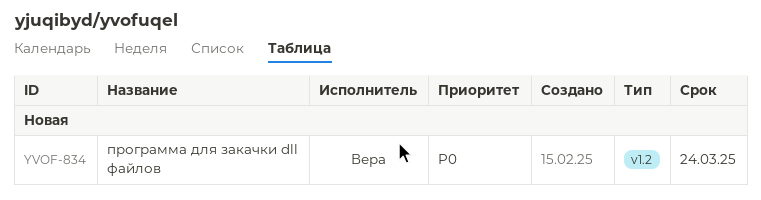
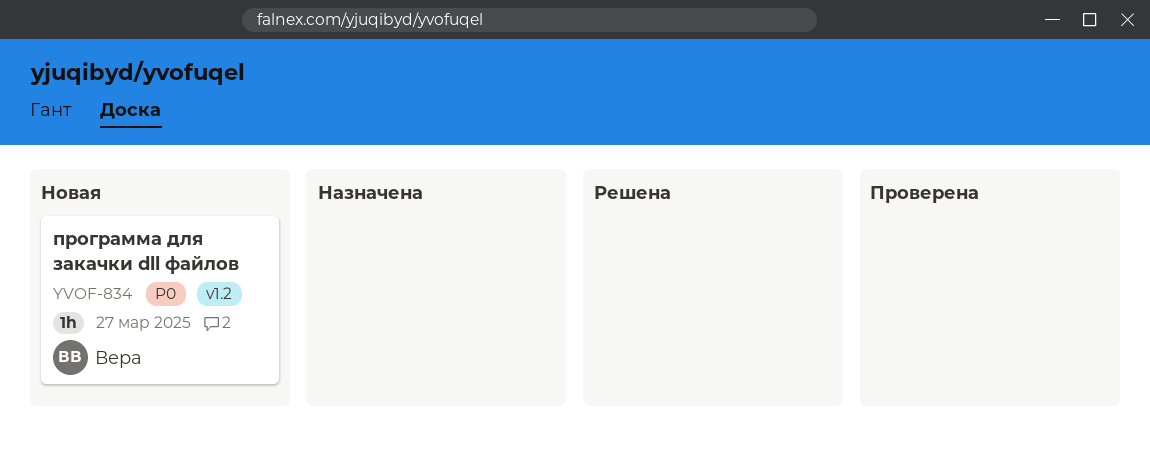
YVOF-834, due: Mar 24 -> Mar 27

